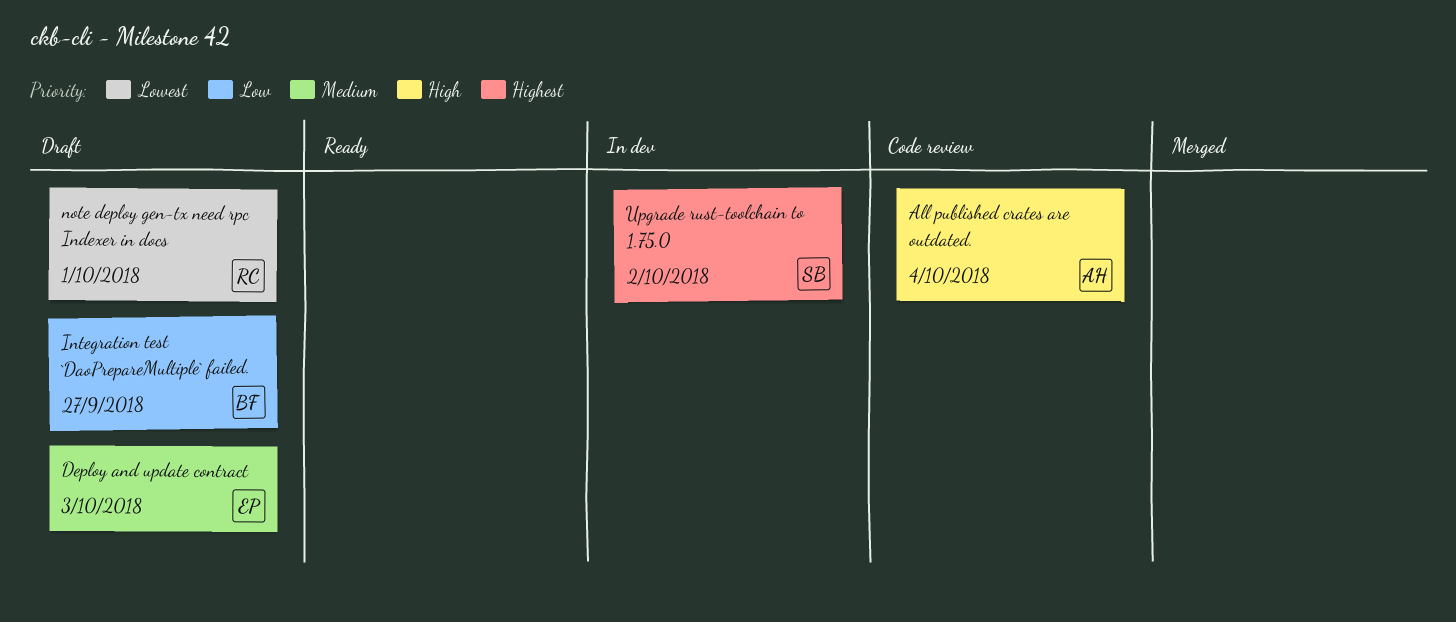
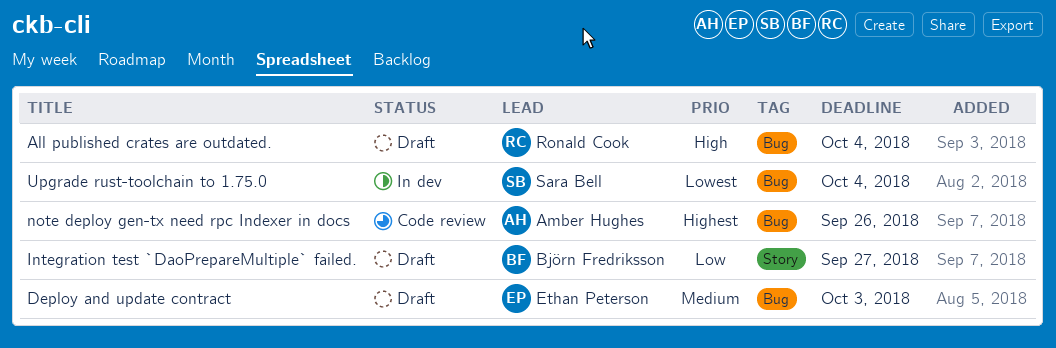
All published crates are outdated., status: Code review -> Draft
All published crates are outdated., owner: Amber Hughes -> Ronald Cook
note deploy gen-tx need rpc Indexer in docs, status: Draft -> Code review
note deploy gen-tx need rpc Indexer in docs, owner: Ronald Cook -> Amber Hughes
note deploy gen-tx need rpc Indexer in docs, priority: Lowest -> Highest
note deploy gen-tx need rpc Indexer in docs, due: Oct 1 -> Sep 26
Upgrade rust-toolchain to 1.75.0, priority: Highest -> Lowest
Upgrade rust-toolchain to 1.75.0, due: Oct 2 -> Oct 4

